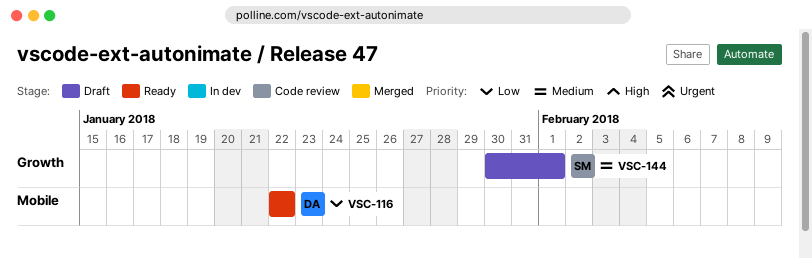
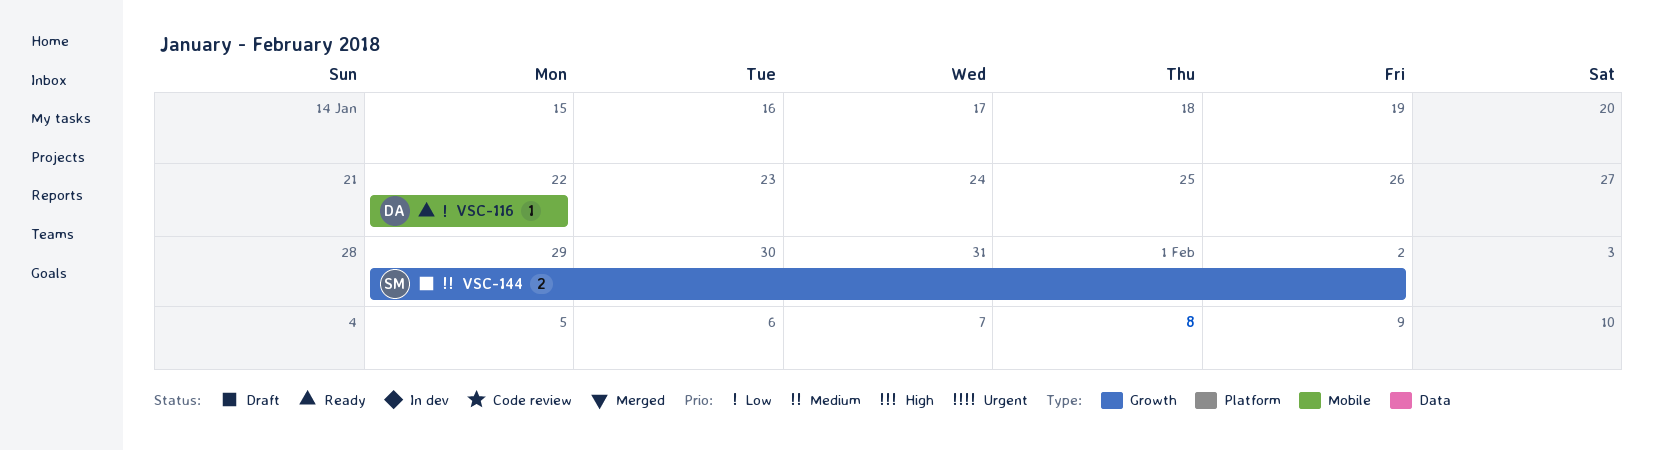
VSC-144, start: Jan 30 -> Jan 29
VSC-144, due: Feb 1 -> Feb 2

